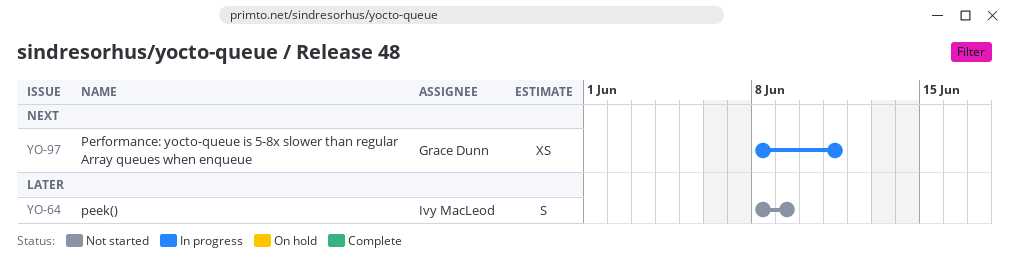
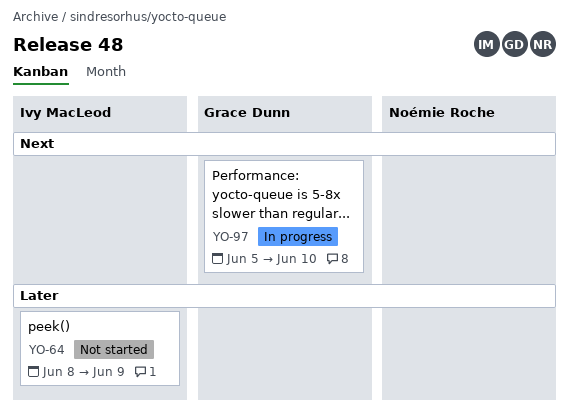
YO-97, start: Jun 8 -> Jun 5
YO-97, due: Jun 11 -> Jun 10

